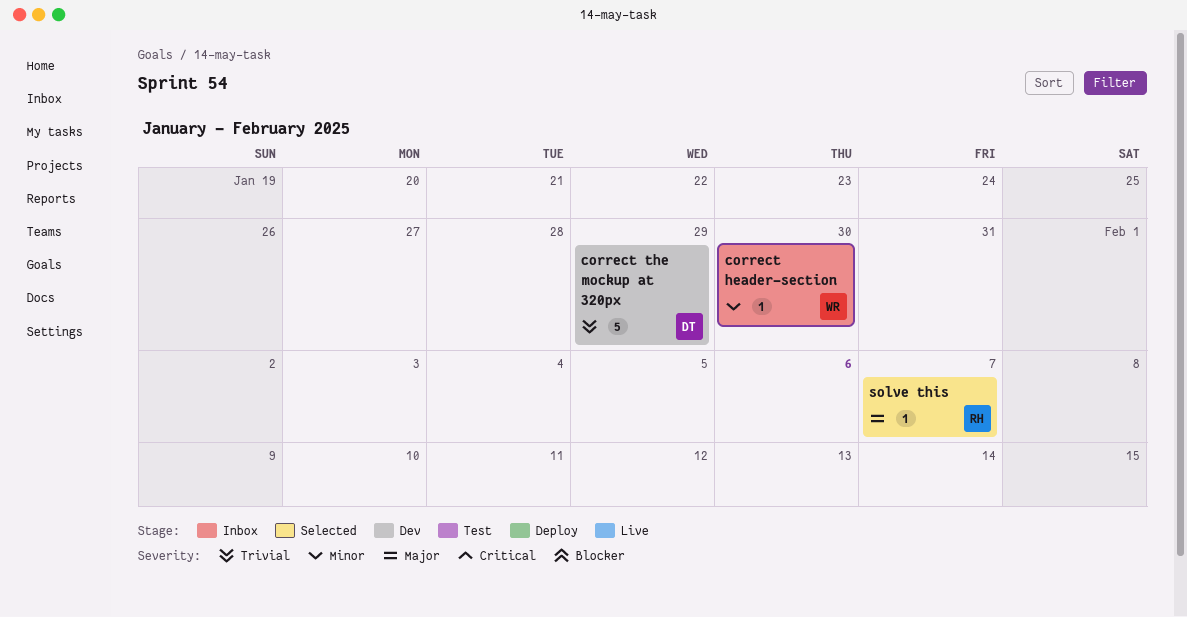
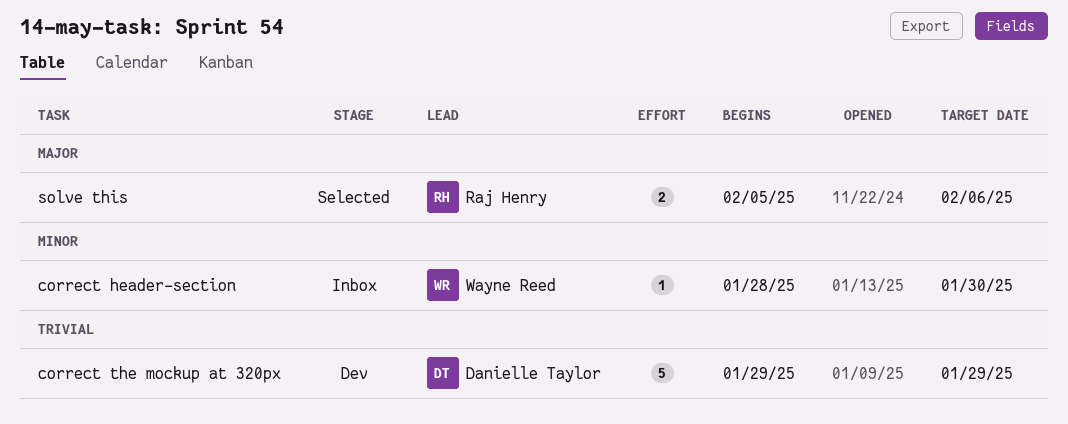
solve this, estimate: 1 -> 2
solve this, due: Feb 7 -> Feb 6

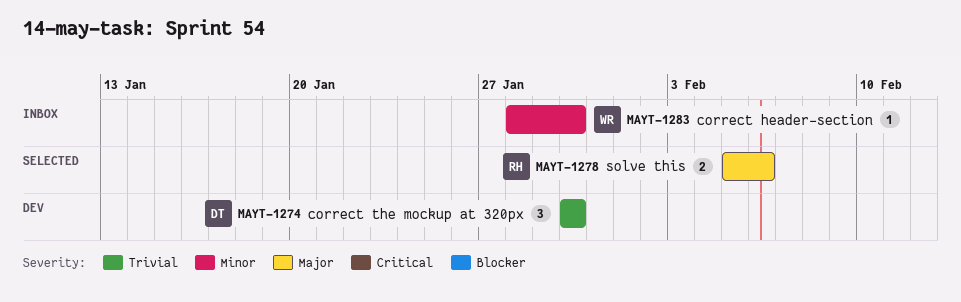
correct the mockup at 320px, estimate: 5 -> 3
correct the mockup at 320px, start: Jan 29 -> Jan 30
correct the mockup at 320px, due: Jan 29 -> Jan 30

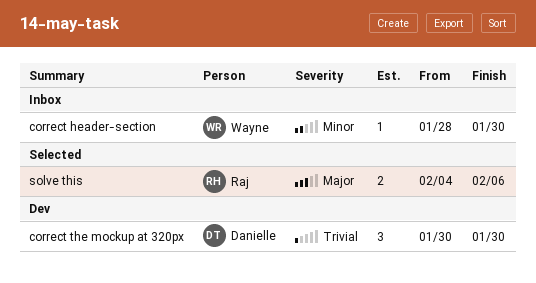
solve this, start: Feb 5 -> Feb 4

